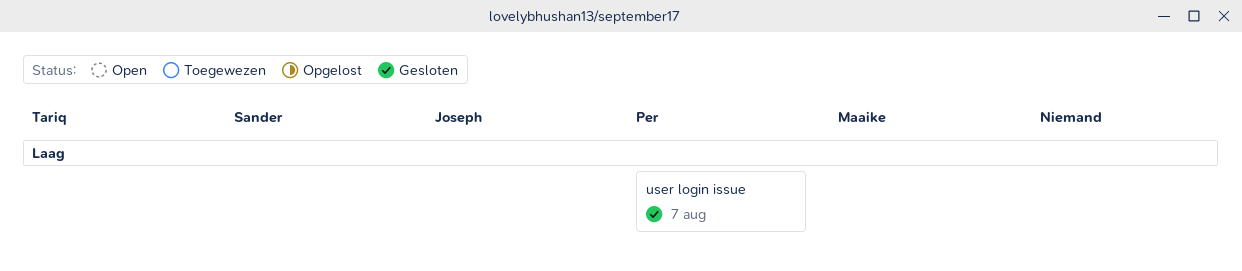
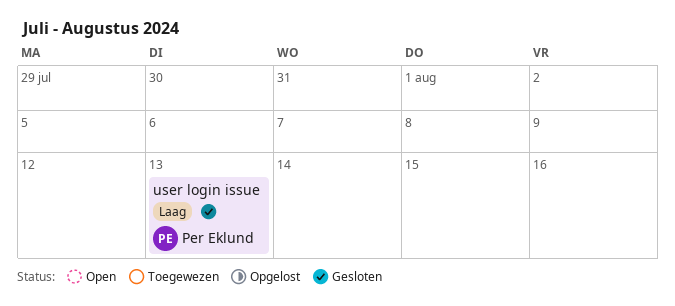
user login issue, due: Aug 7 -> Aug 13

